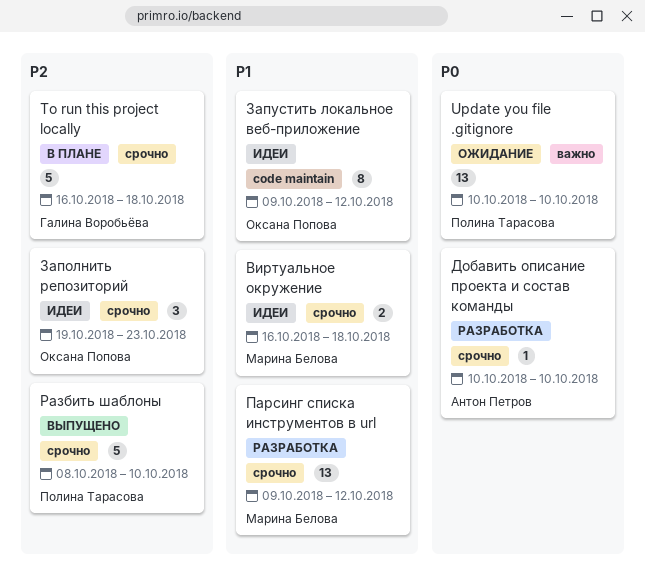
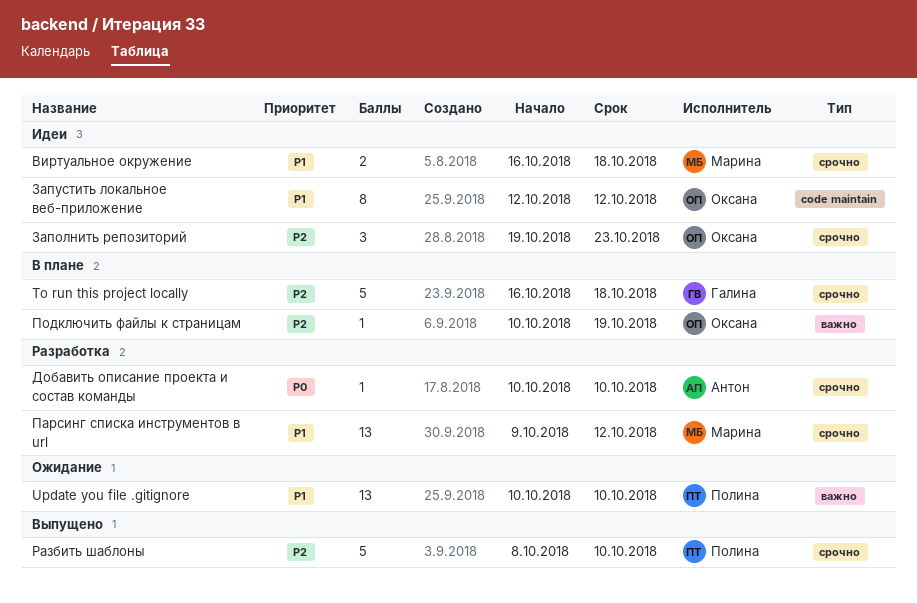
Update you file .gitignore, priority: P0 -> P1
Запустить локальное веб-приложение, start: Oct 9 -> Oct 12
Подключить файлы к страницам: none -> present

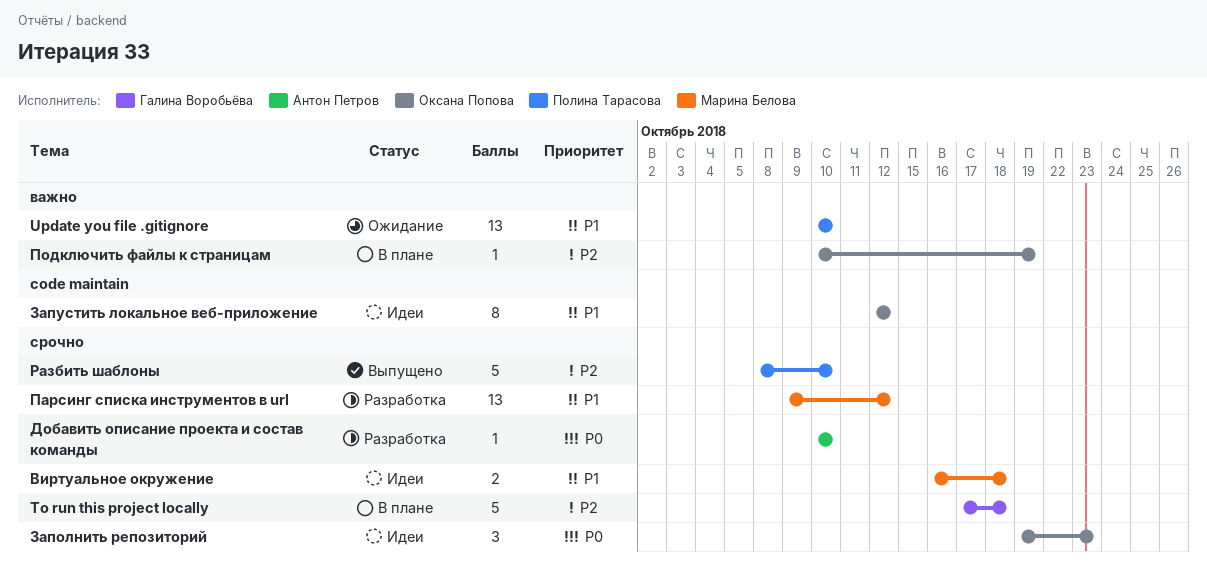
To run this project locally, start: Oct 16 -> Oct 17
Заполнить репозиторий, priority: P2 -> P0

